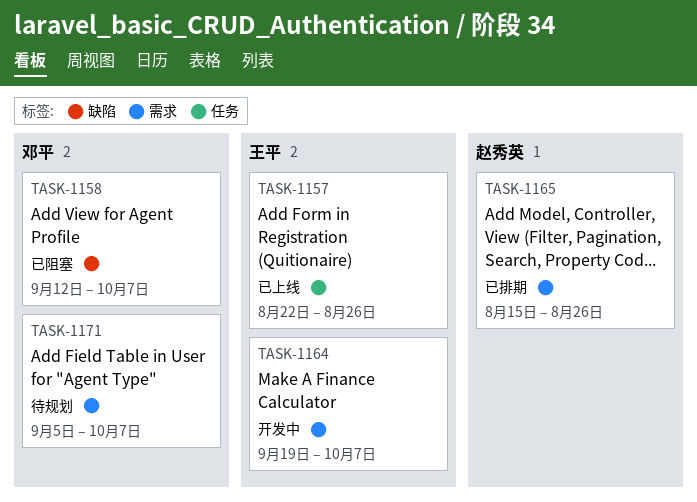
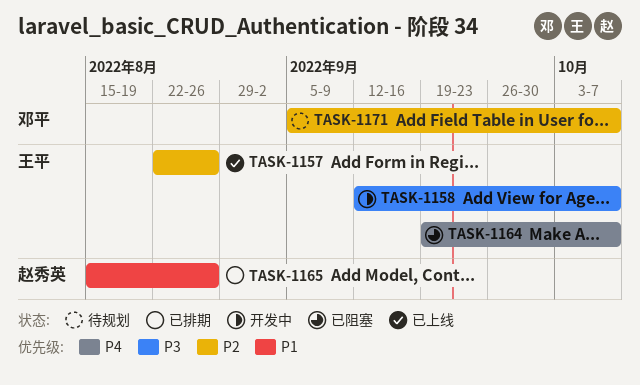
TASK-1158, status: 已阻塞 -> 开发中
TASK-1158, owner: 邓平 -> 王平
TASK-1164, status: 开发中 -> 已阻塞

